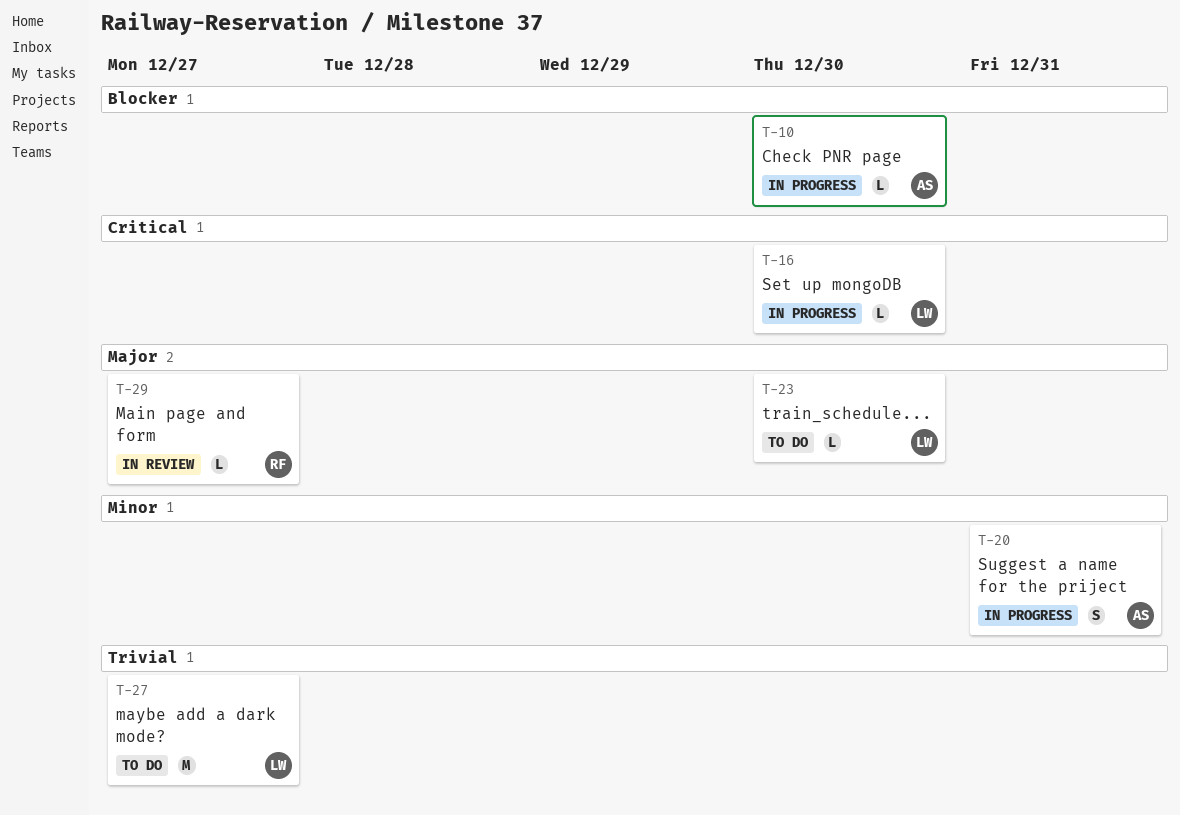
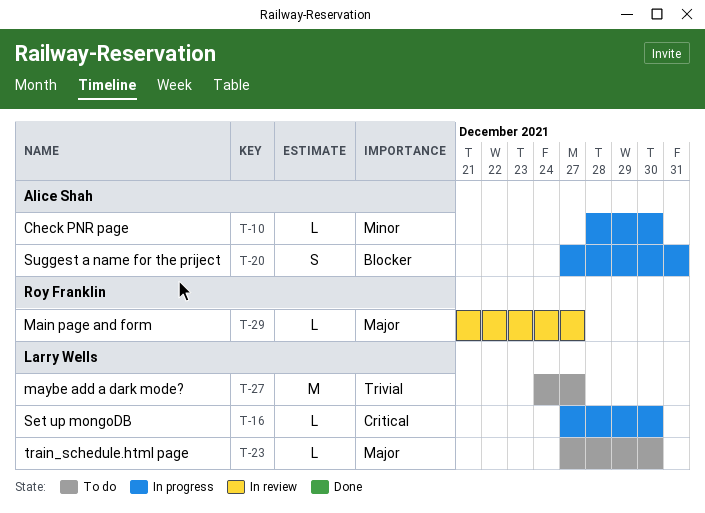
T-10, priority: Blocker -> Minor
T-20, priority: Minor -> Blocker

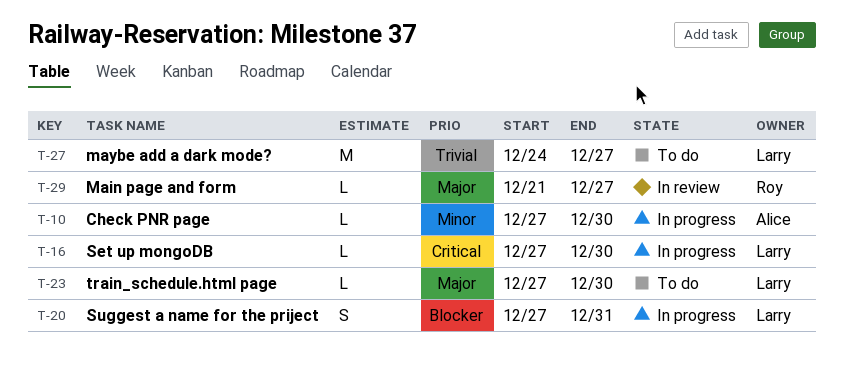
T-10, start: Dec 28 -> Dec 27
T-20, owner: Alice Shah -> Larry Wells

